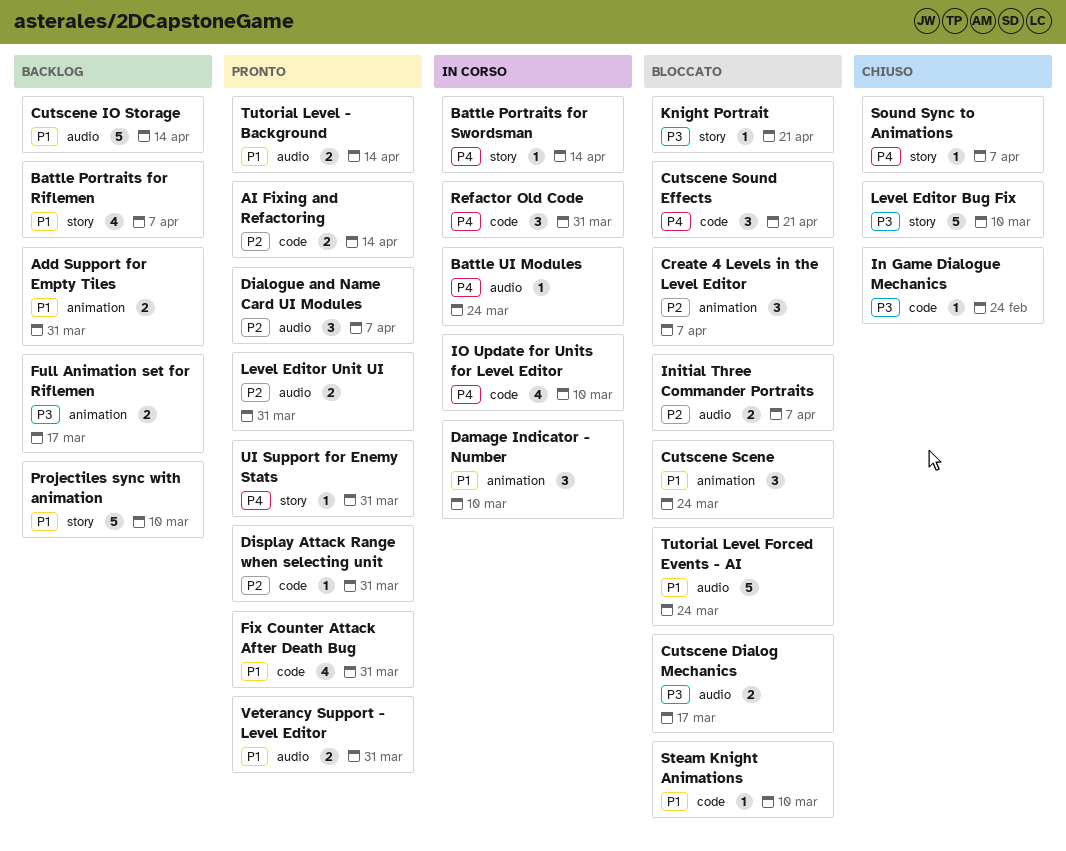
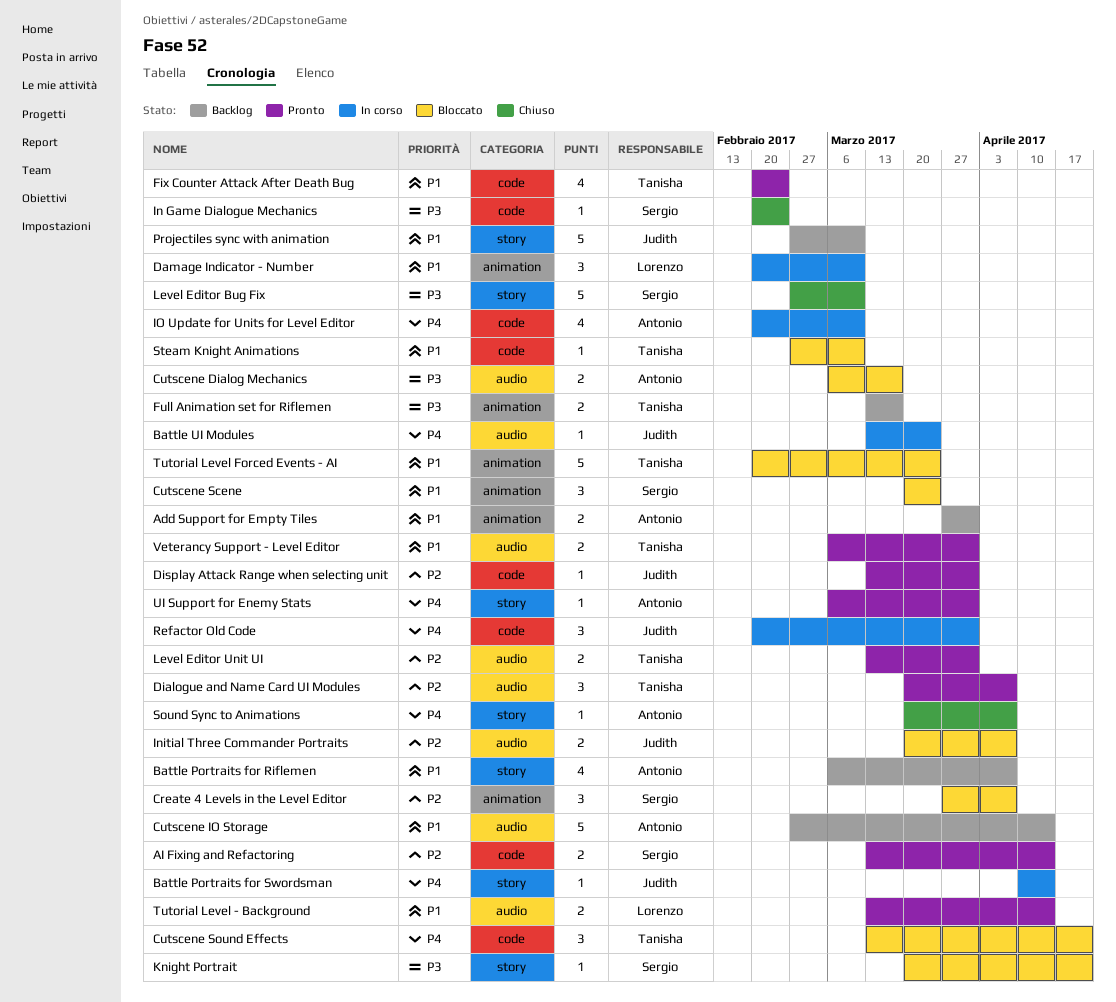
Fix Counter Attack After Death Bug, due: Mar 31 -> Feb 24
Tutorial Level Forced Events - AI, label: audio -> animation

